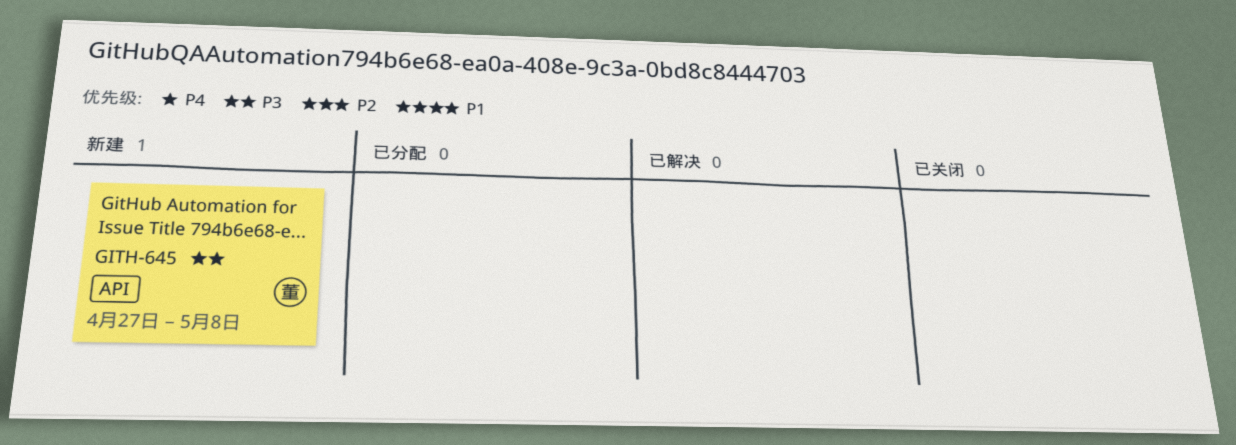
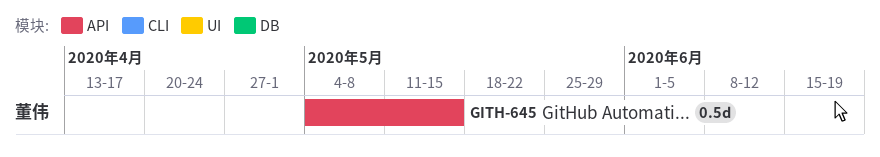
GITH-645, start: Apr 27 -> May 4
GITH-645, due: May 8 -> May 15

